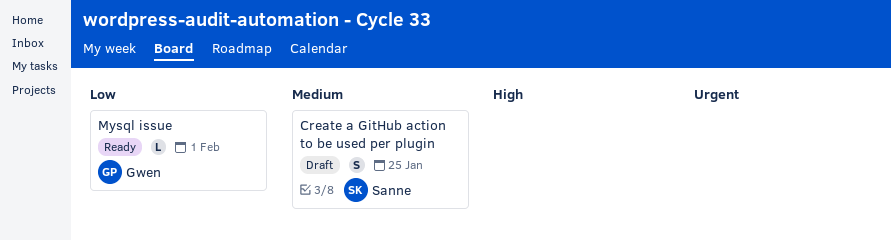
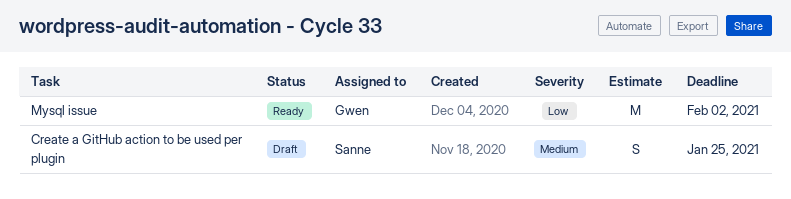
Mysql issue, estimate: L -> M
Mysql issue, due: Feb 1 -> Feb 2

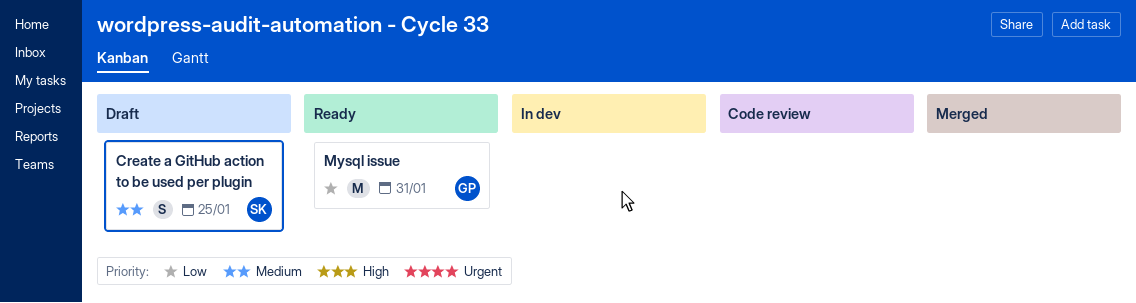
Mysql issue, due: Feb 2 -> Jan 31

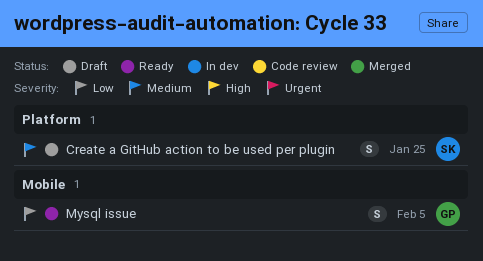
Mysql issue, estimate: M -> S
Mysql issue, due: Jan 31 -> Feb 5

